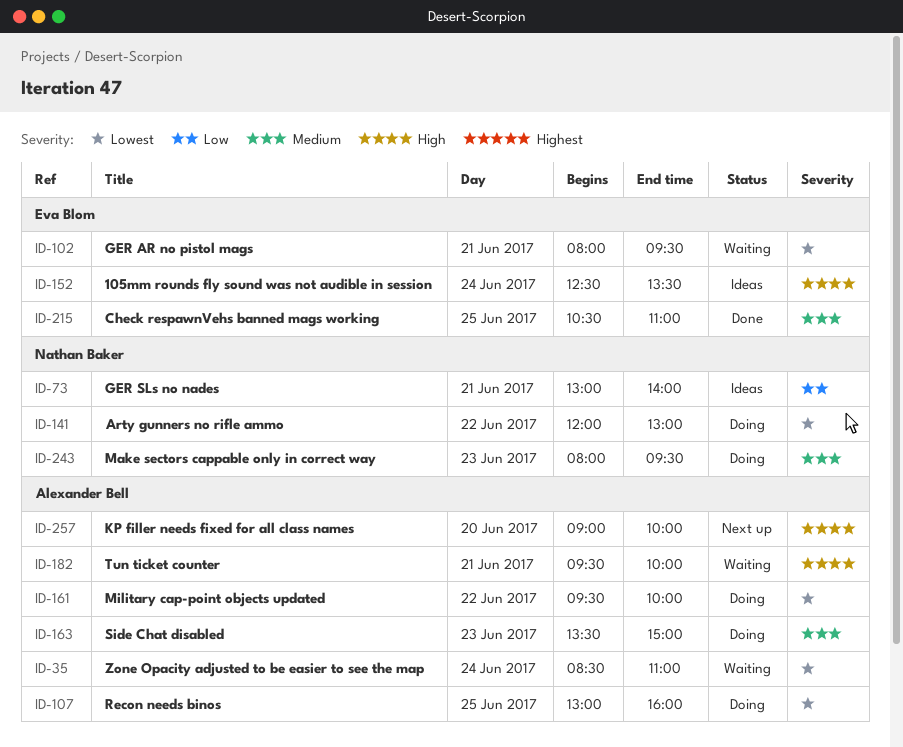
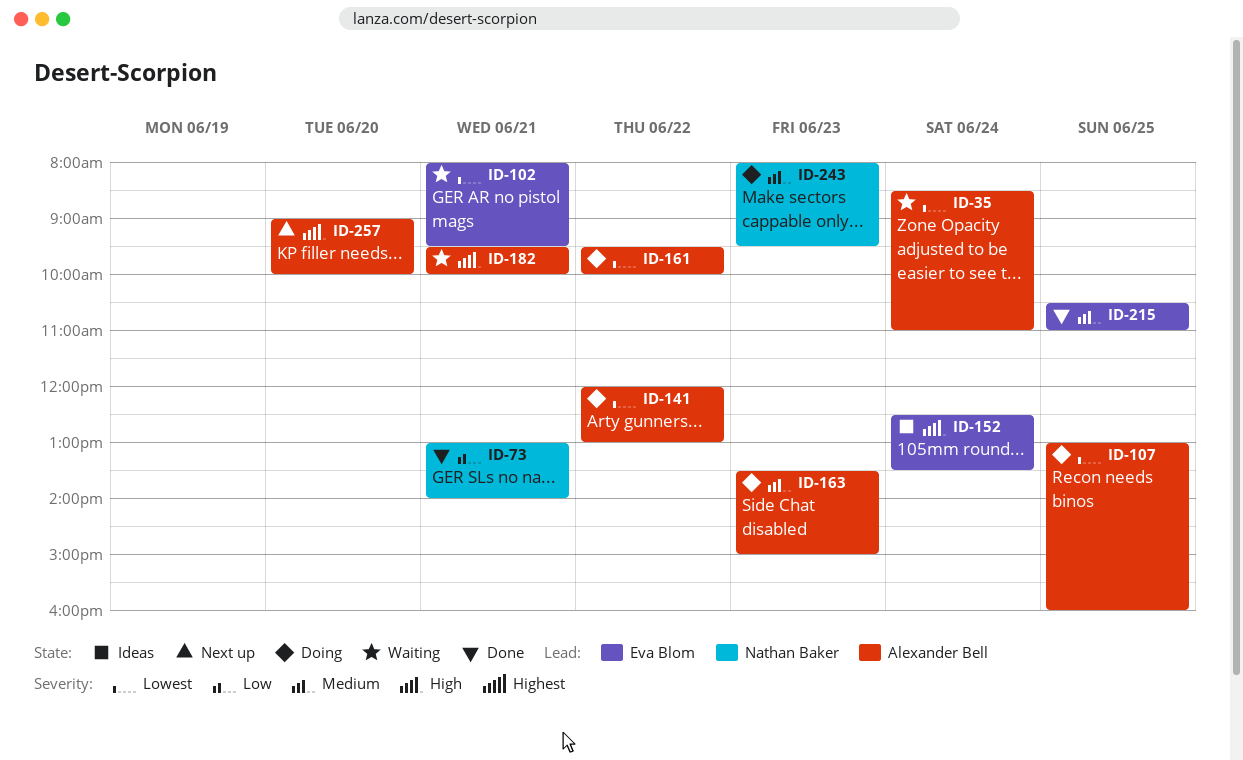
ID-73, status: Ideas -> Done
ID-141, owner: Nathan Baker -> Alexander Bell

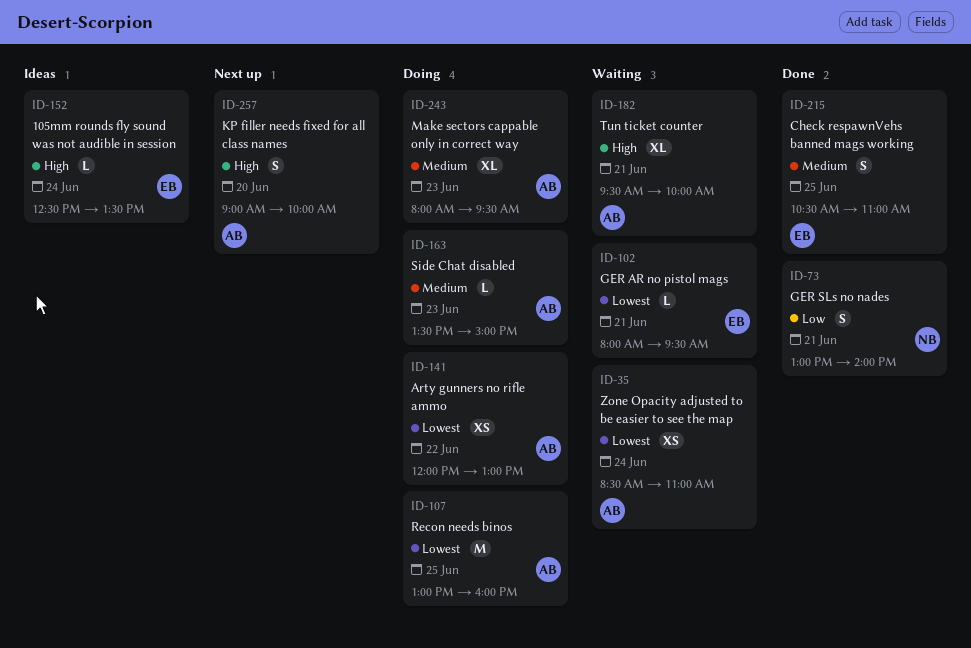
ID-161: present -> none
ID-243, owner: Nathan Baker -> Alexander Bell

